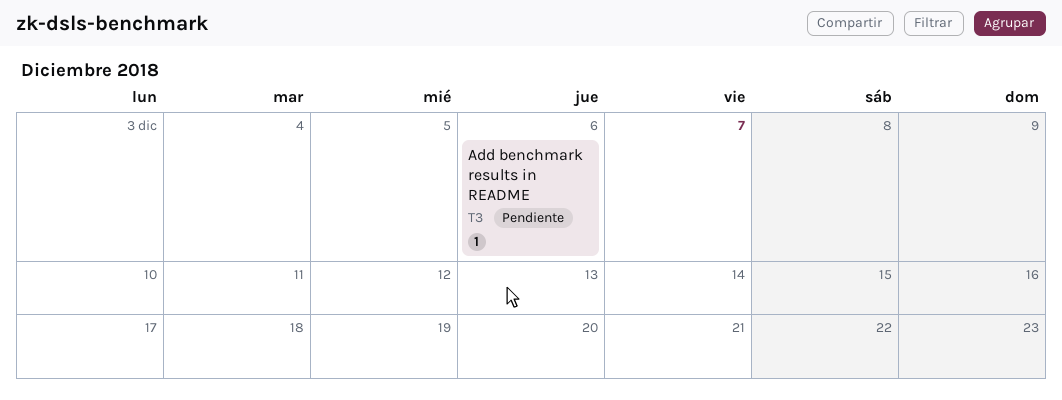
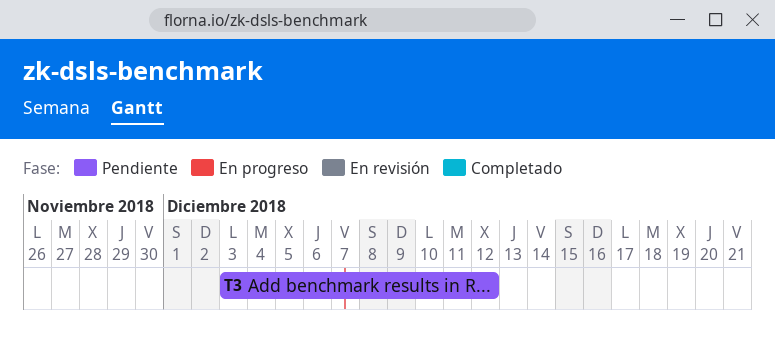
T3, due: Dec 6 -> Dec 12

